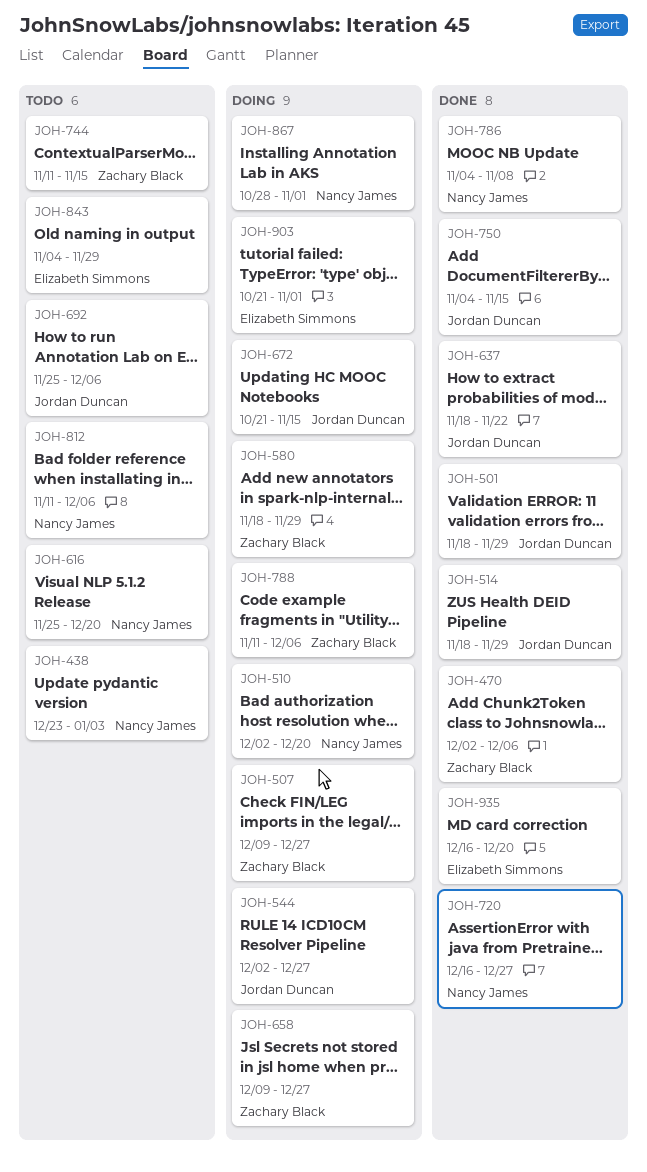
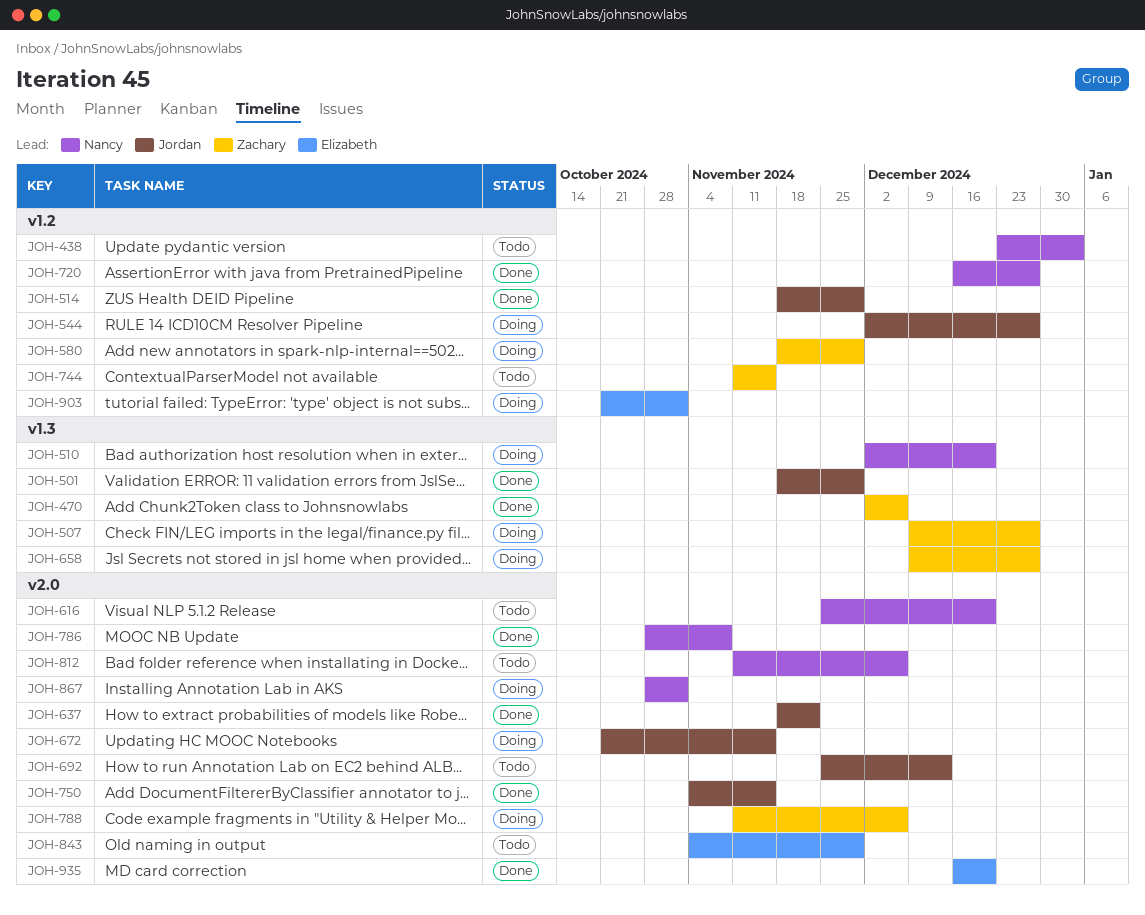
JOH-692, due: Dec 6 -> Dec 13
JOH-786, start: Nov 4 -> Oct 28

